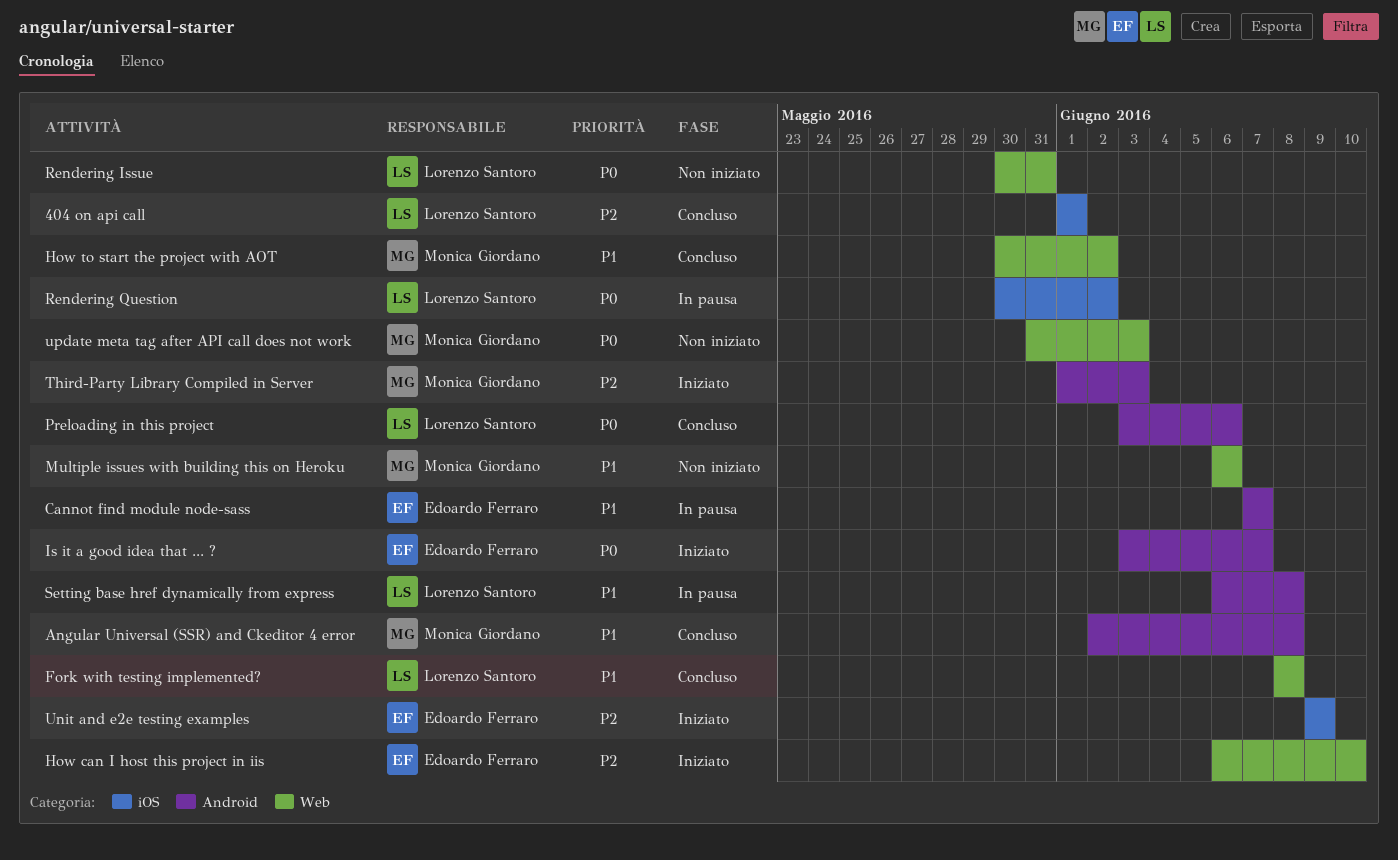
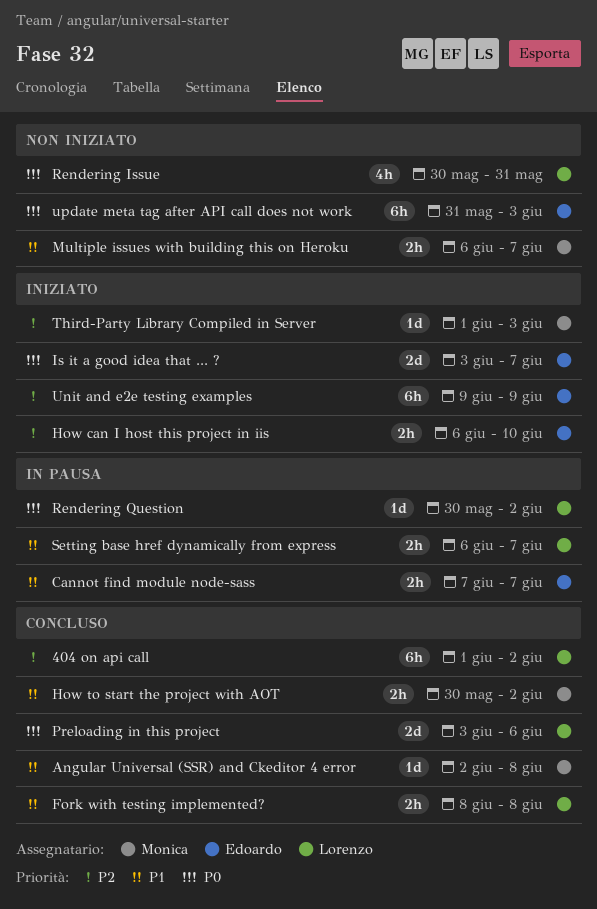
404 on api call, due: Jun 1 -> Jun 2
Multiple issues with building this on Heroku, due: Jun 6 -> Jun 7
Setting base href dynamically from express, due: Jun 8 -> Jun 7
update meta tag after API call does not work, owner: Monica Giordano -> Edoardo Ferraro

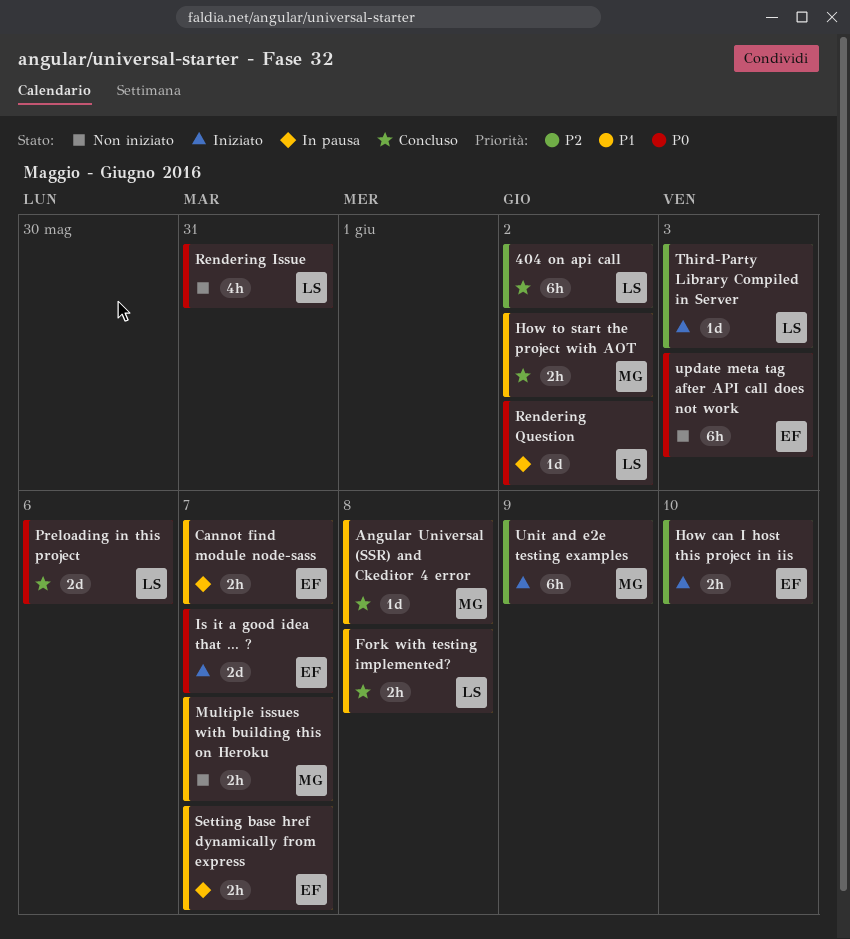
Setting base href dynamically from express, owner: Lorenzo -> Edoardo
Third-Party Library Compiled in Server, owner: Monica -> Lorenzo
Unit and e2e testing examples, owner: Edoardo -> Monica

